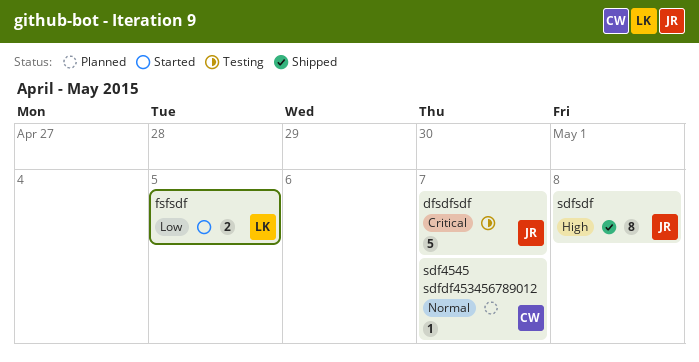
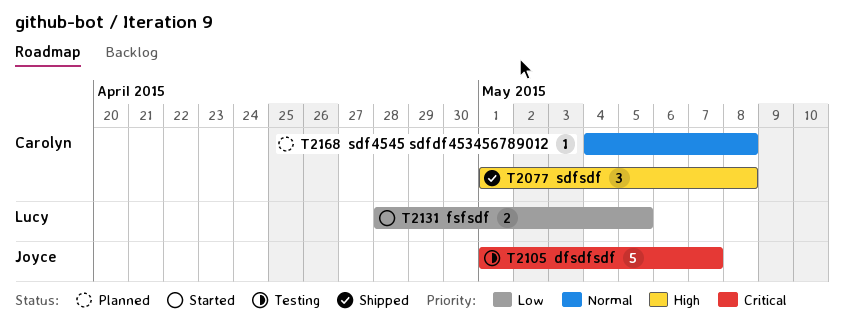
sdf4545 sdfdf453456789012, due: May 7 -> May 8
sdfsdf, owner: Joyce -> Carolyn
sdfsdf, estimate: 8 -> 3

